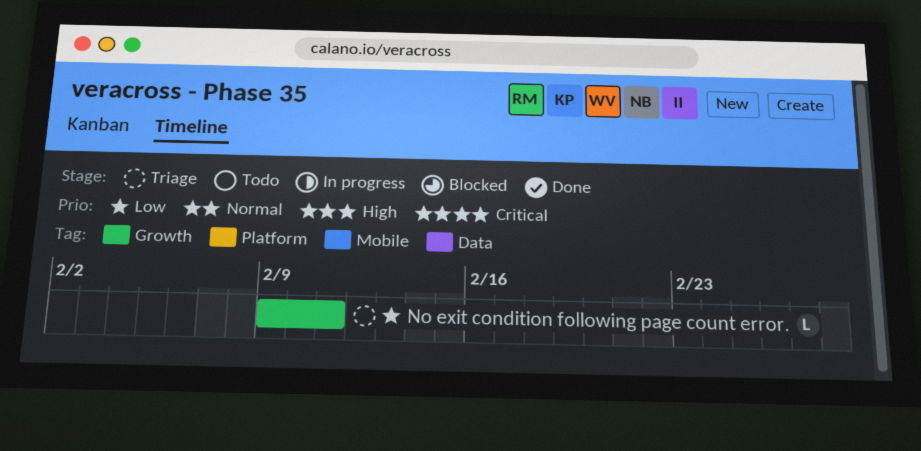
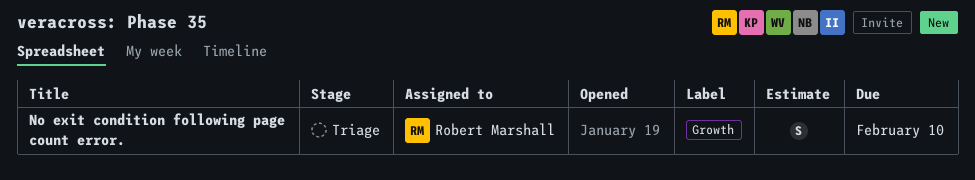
No exit condition following page count error., estimate: L -> S
No exit condition following page count error., due: Feb 11 -> Feb 10

